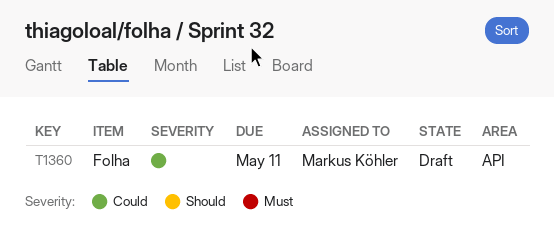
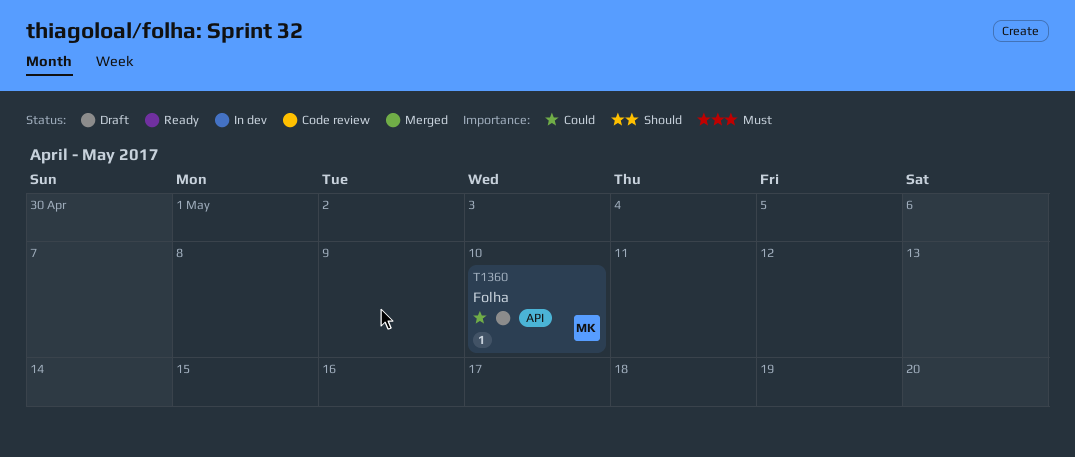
T1360, due: May 11 -> May 10

